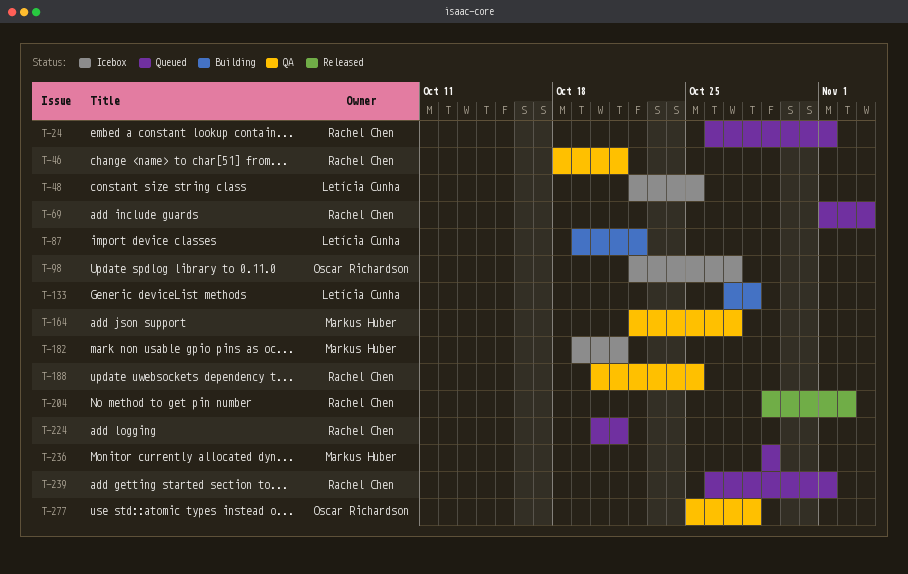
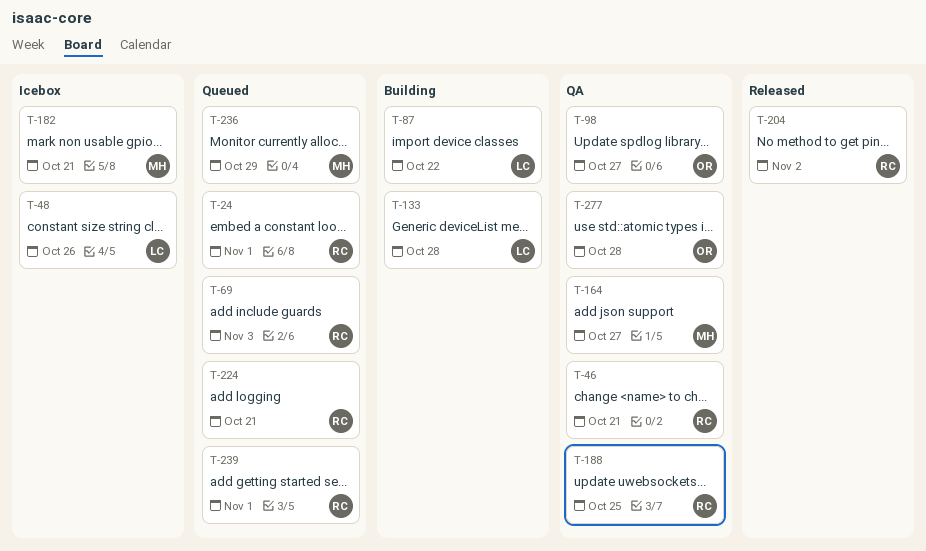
T-48, due: Oct 25 -> Oct 26
T-98, status: Icebox -> QA

